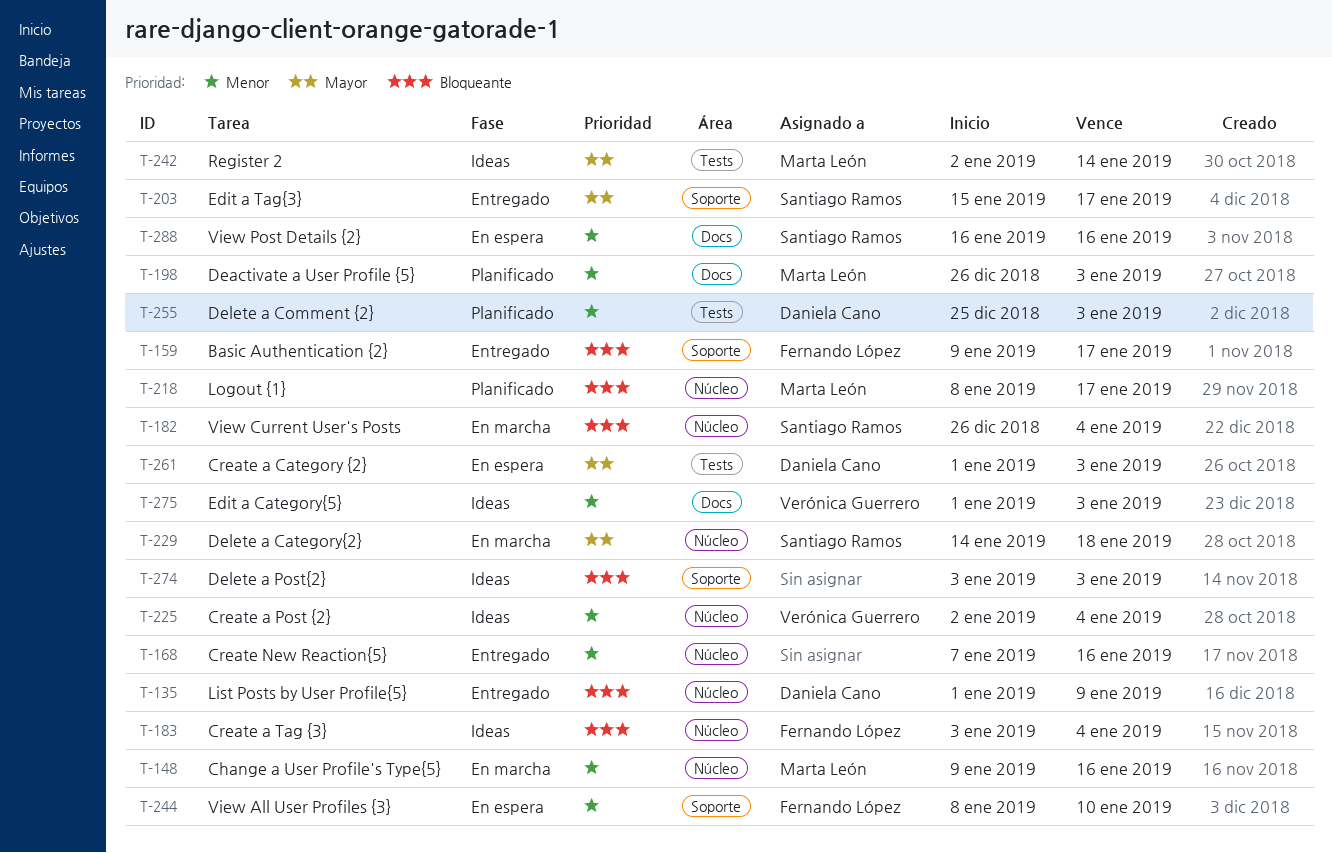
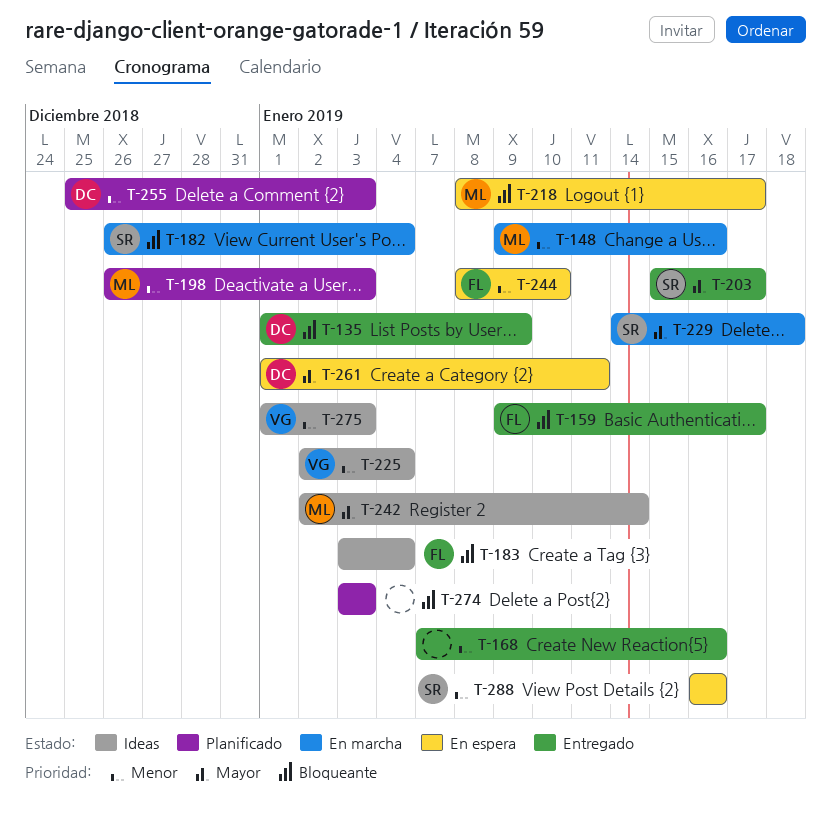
T-218, status: Planificado -> En espera
T-261, due: Jan 3 -> Jan 11
T-274, status: Ideas -> Planificado

